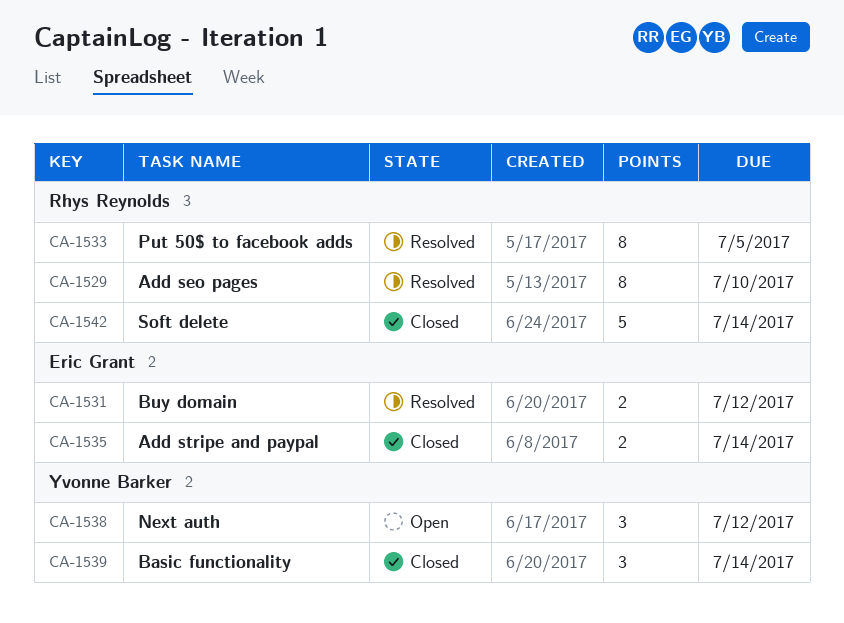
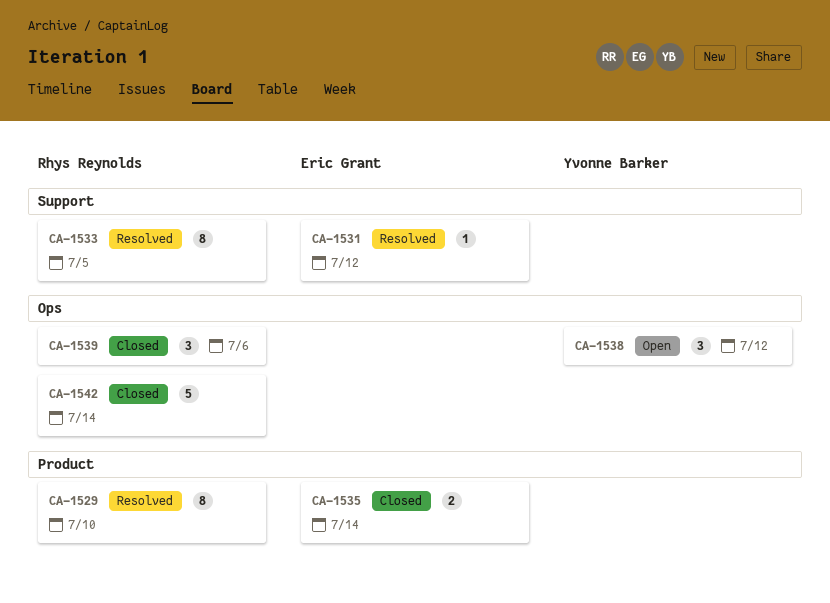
CA-1531, estimate: 2 -> 1
CA-1539, owner: Yvonne Barker -> Rhys Reynolds
CA-1539, due: Jul 14 -> Jul 6

